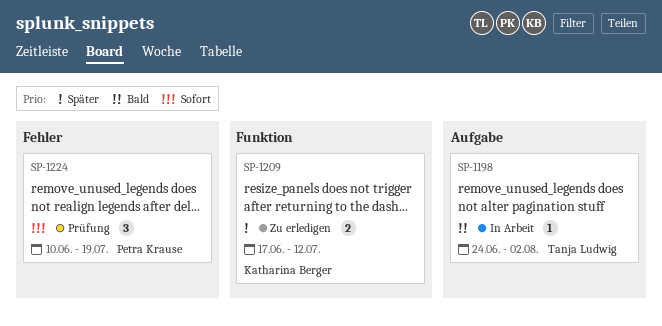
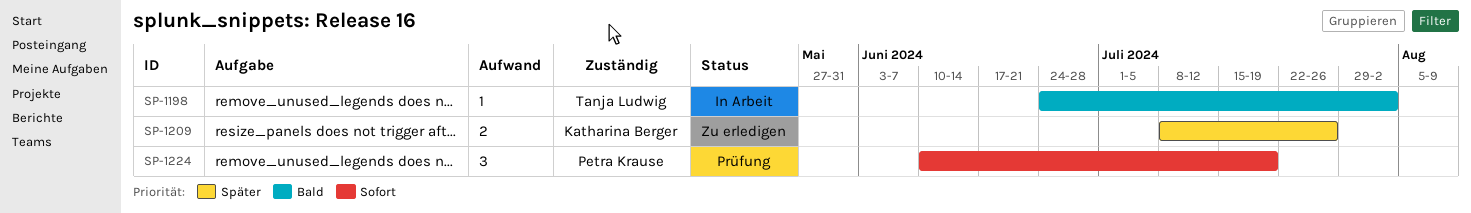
SP-1209, start: Jun 17 -> Jul 8
SP-1209, due: Jul 12 -> Jul 26

